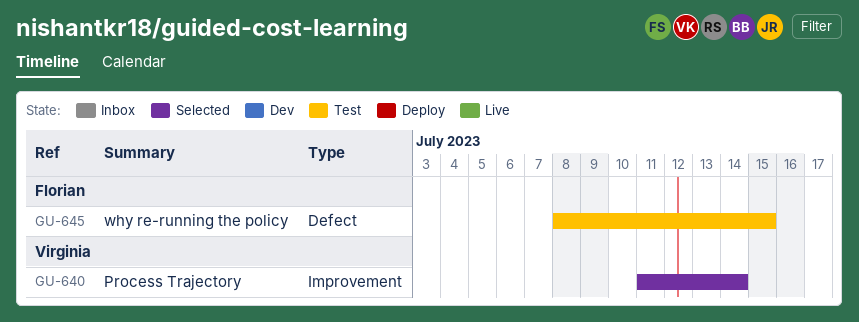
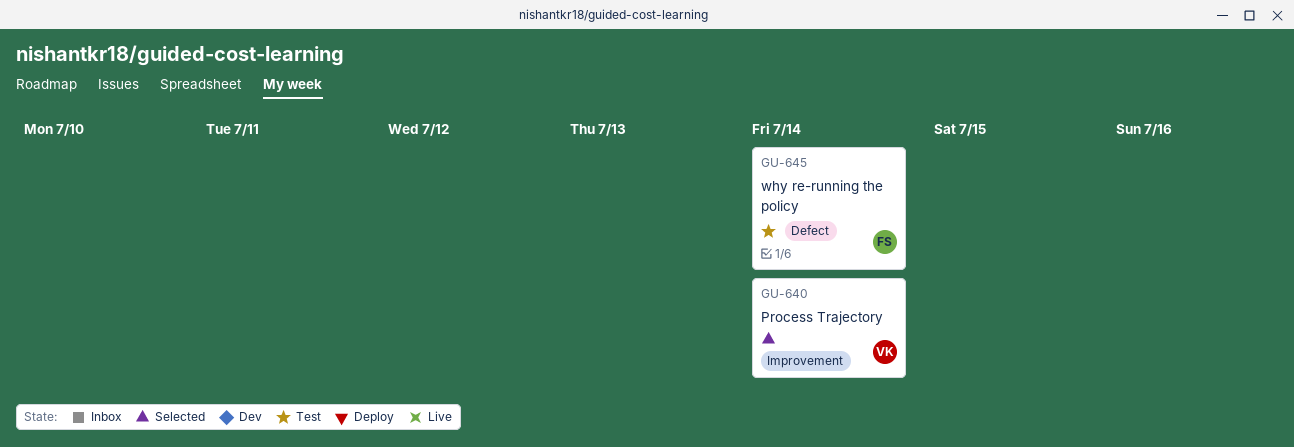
GU-645, due: Jul 15 -> Jul 14

